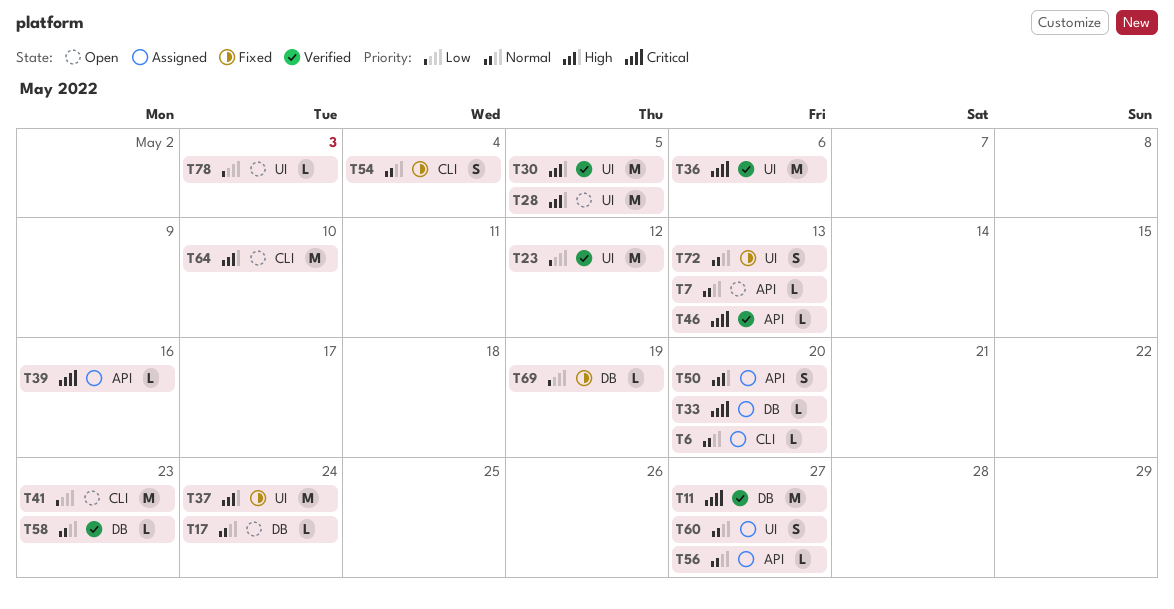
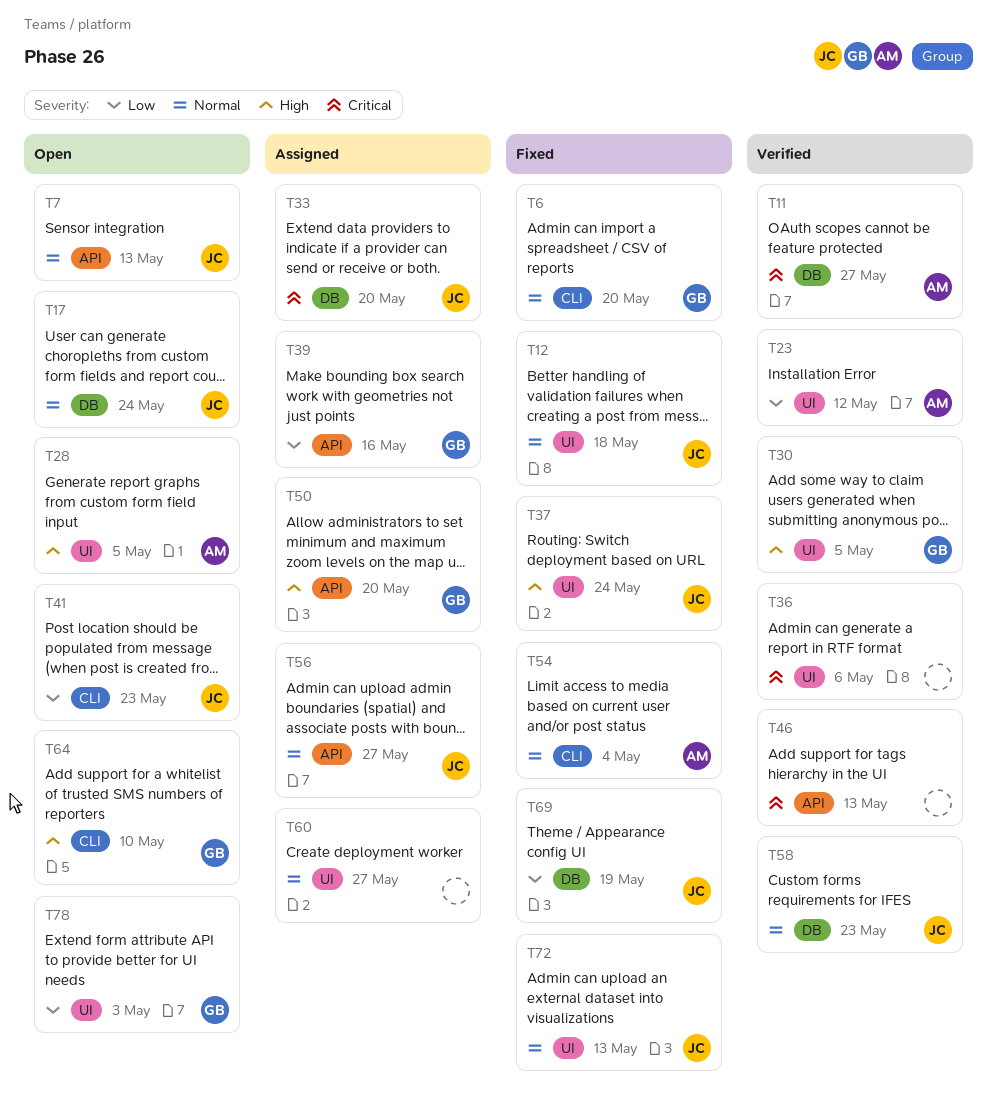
T6, status: Assigned -> Fixed
T12: none -> present
T39, priority: Critical -> Low

